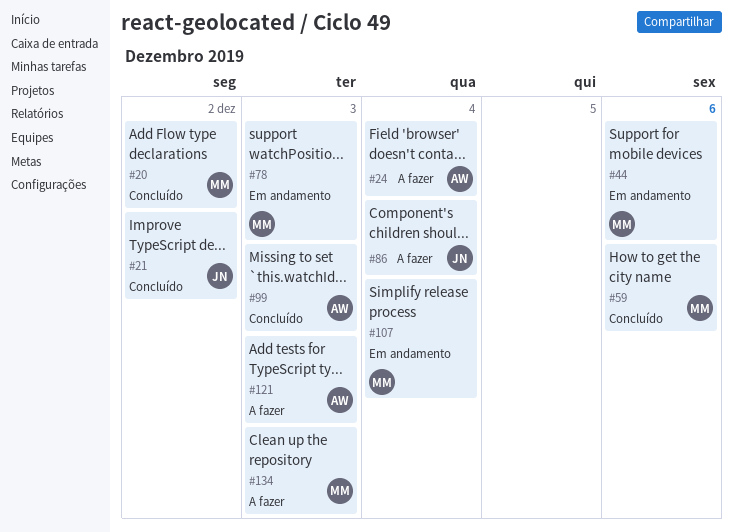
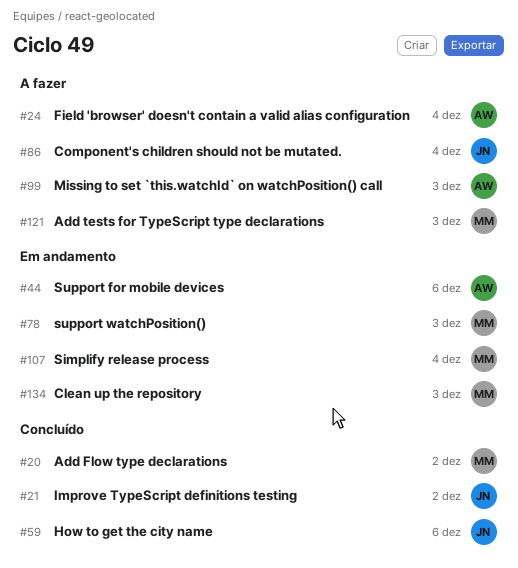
#44, owner: MM -> AW
#59, owner: MM -> JN
#99, status: Concluído -> A fazer
#121, owner: AW -> MM
#134, status: A fazer -> Em andamento

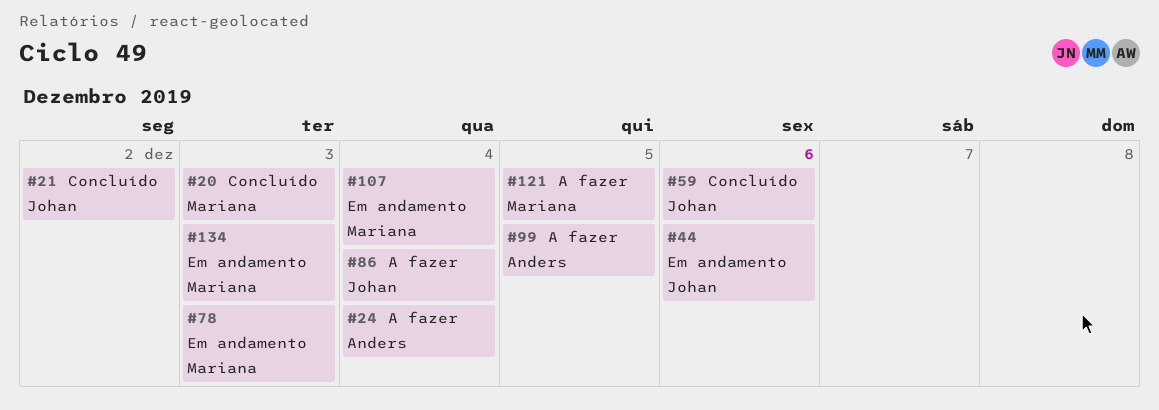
#20, due: Dec 2 -> Dec 3
#44, owner: Anders -> Johan
#99, due: Dec 3 -> Dec 5
#121, due: Dec 3 -> Dec 5

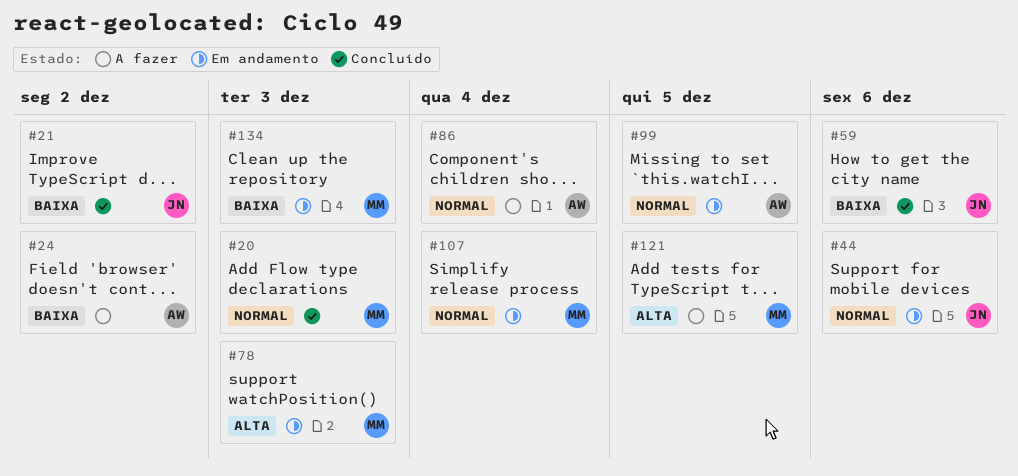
#24, due: Dec 4 -> Dec 2
#86, owner: Johan -> Anders
#99, status: A fazer -> Em andamento

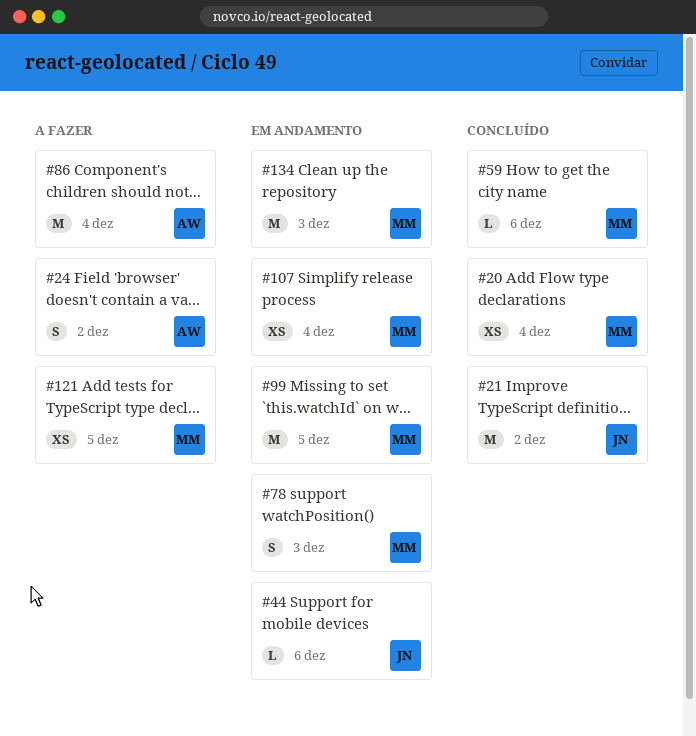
#20, due: Dec 3 -> Dec 4
#59, owner: JN -> MM
#99, owner: AW -> MM

